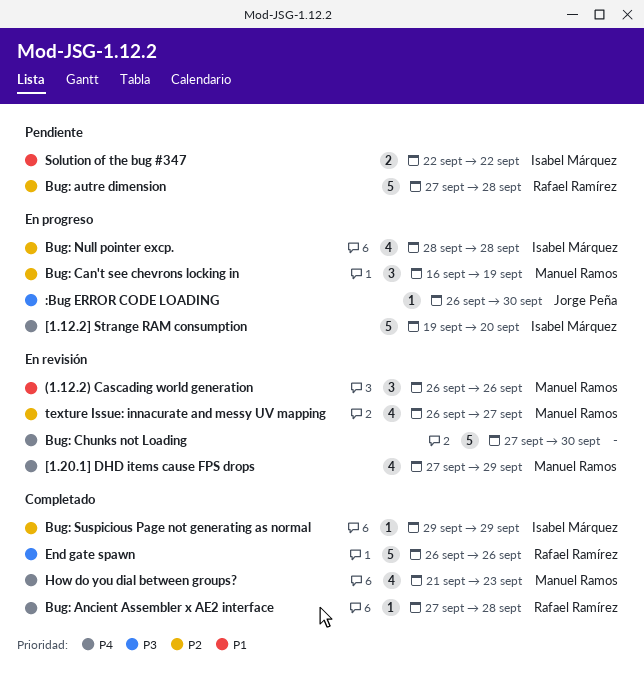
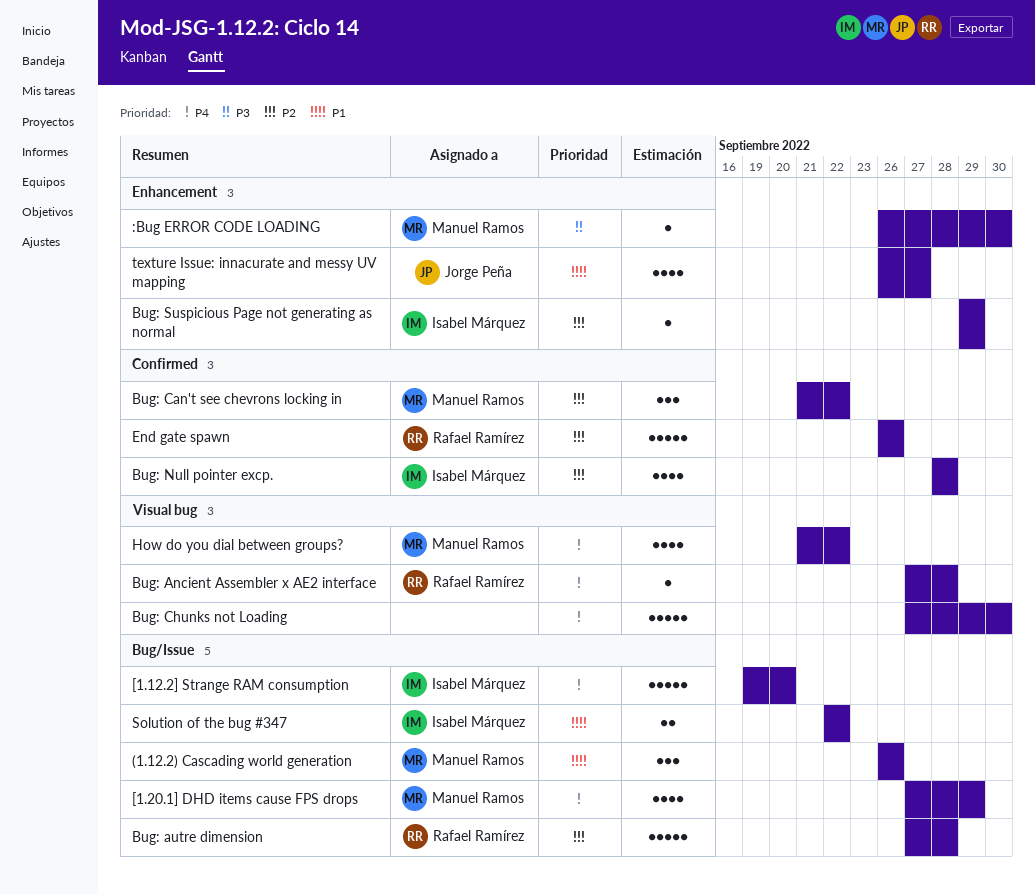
:Bug ERROR CODE LOADING, owner: Jorge Peña -> Manuel Ramos
Bug: Can't see chevrons locking in, start: Sep 16 -> Sep 21
Bug: Can't see chevrons locking in, due: Sep 19 -> Sep 22
End gate spawn, priority: P3 -> P2
How do you dial between groups?, due: Sep 23 -> Sep 22
texture Issue: innacurate and messy UV mapping, owner: Manuel Ramos -> Jorge Peña
texture Issue: innacurate and messy UV mapping, priority: P2 -> P1

